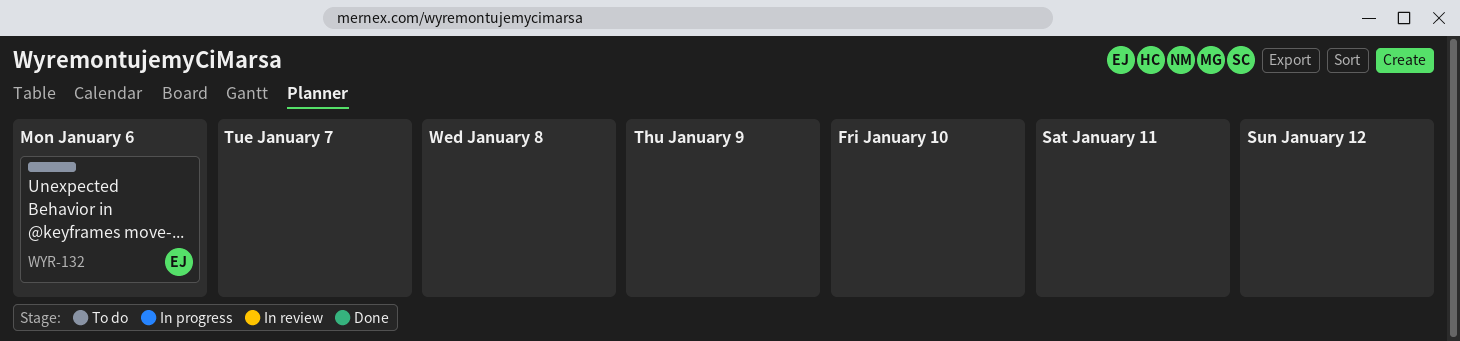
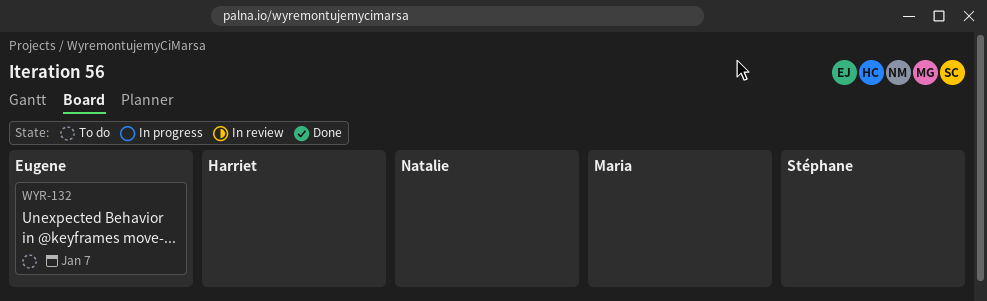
WYR-132, due: Jan 6 -> Jan 7

